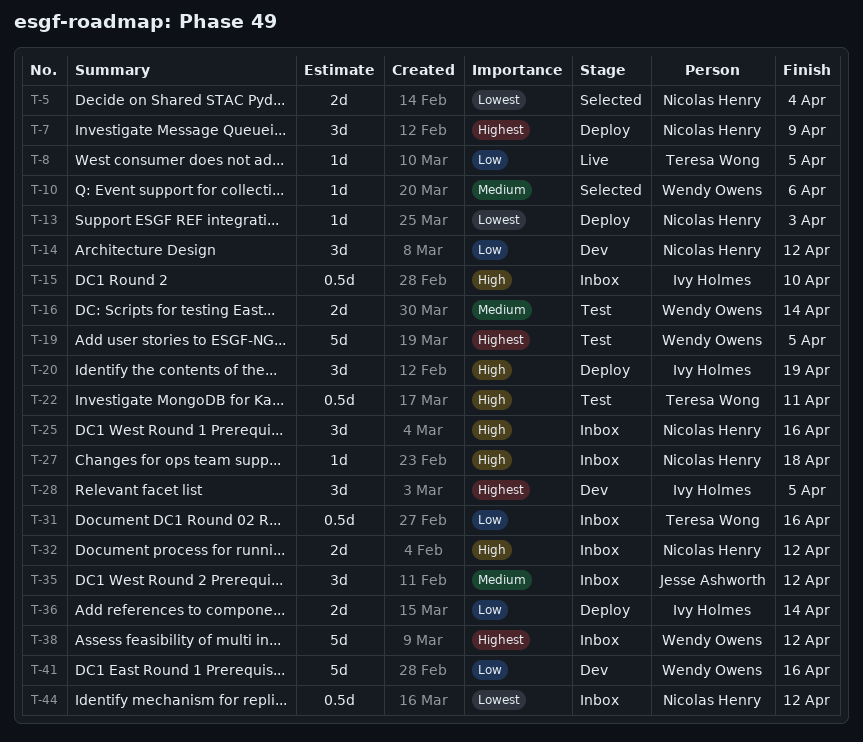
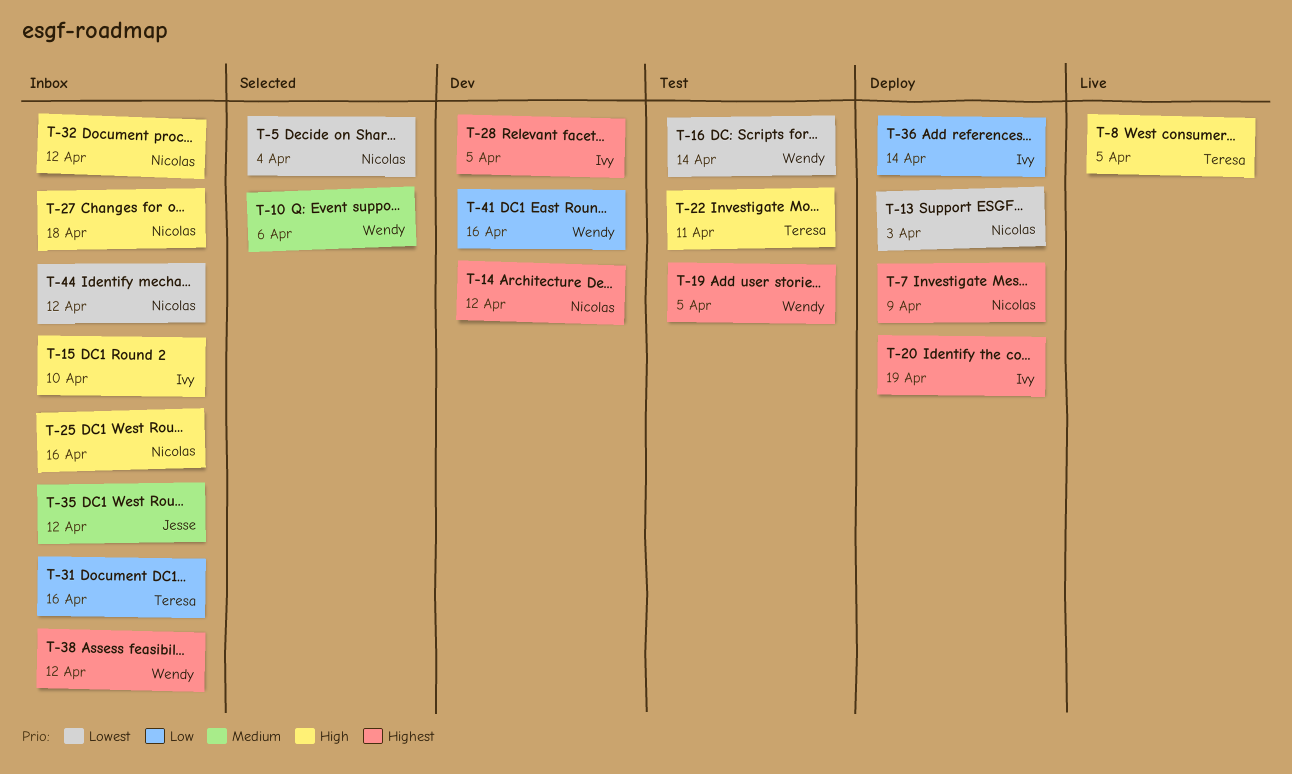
T-8, priority: Low -> High
T-14, priority: Low -> Highest
T-16, priority: Medium -> Lowest
T-20, priority: High -> Highest

